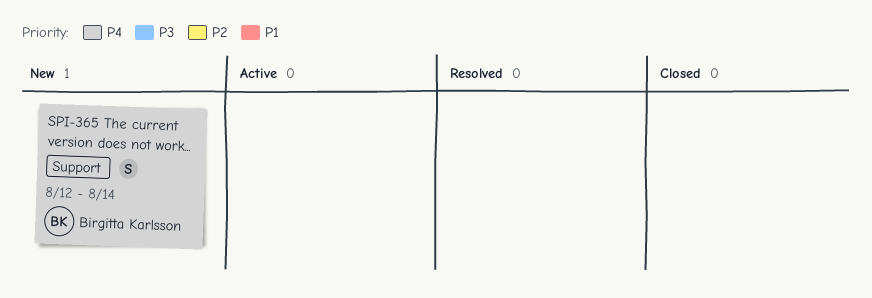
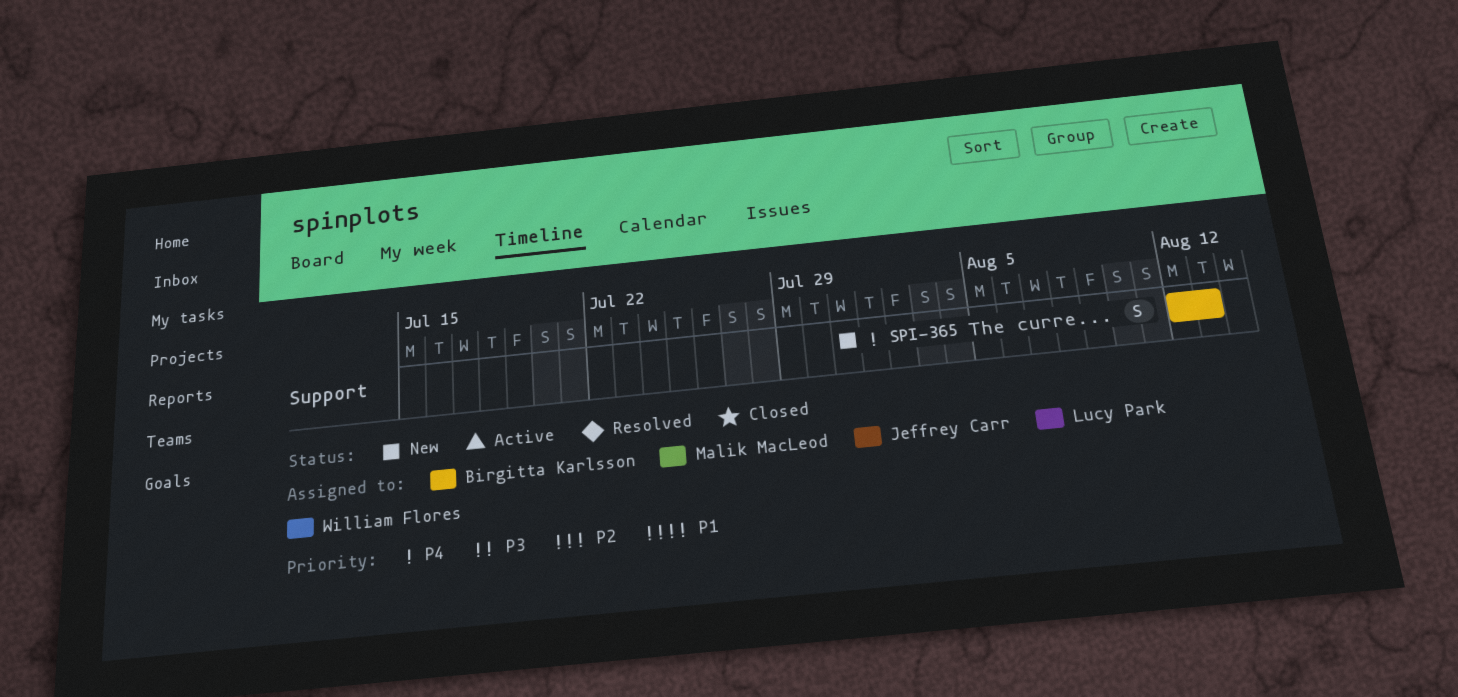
SPI-365, due: Aug 14 -> Aug 13

